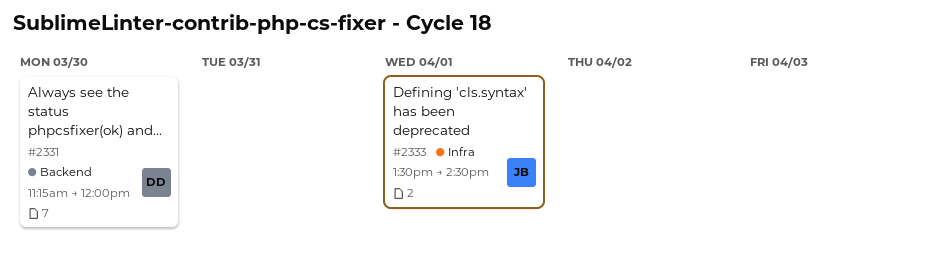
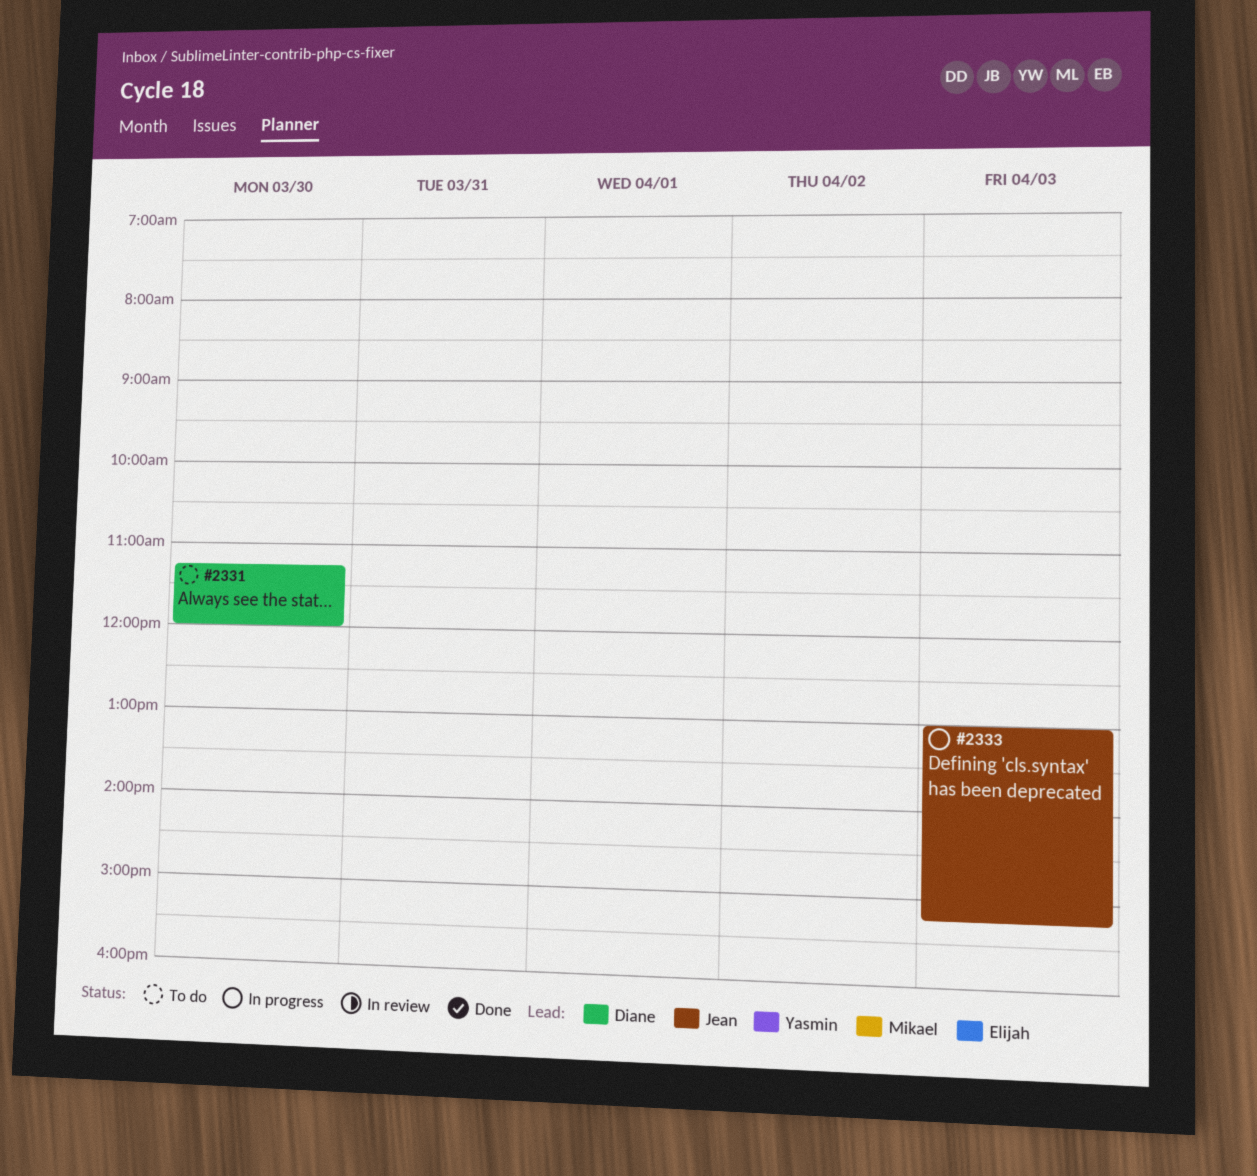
#2333, day: Apr 1 -> Apr 3
#2333, begins: 13:30 -> 13:00
#2333, ends: 14:30 -> 15:15

